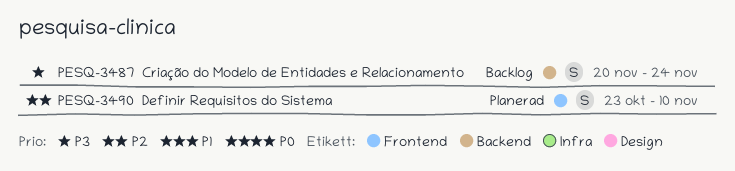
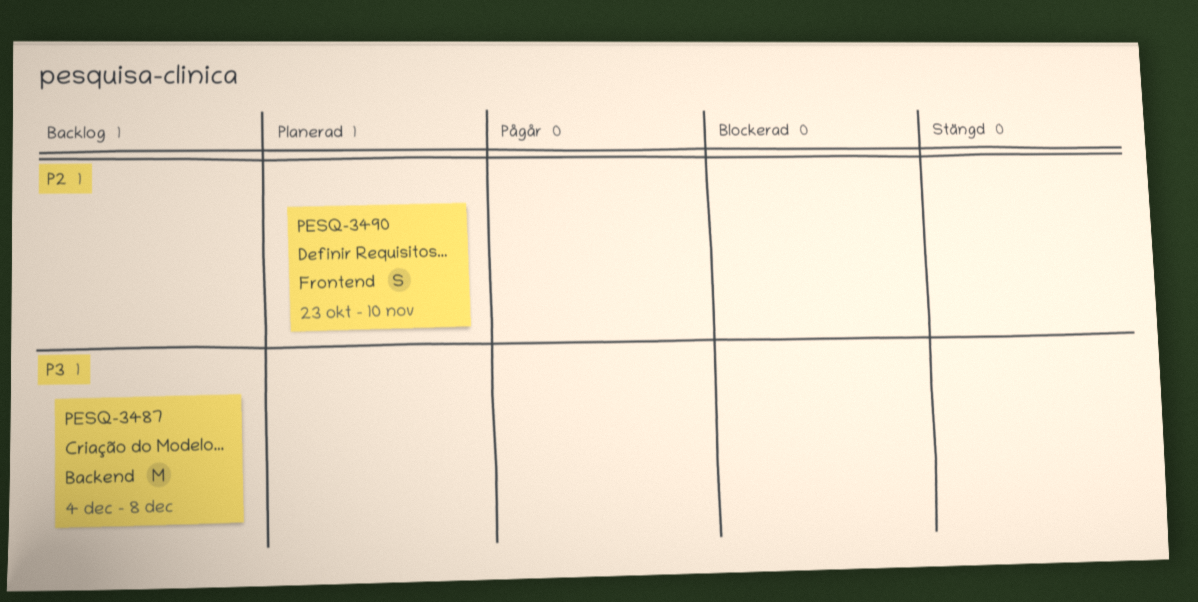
PESQ-3487, estimate: S -> M
PESQ-3487, start: Nov 20 -> Dec 4
PESQ-3487, due: Nov 24 -> Dec 8

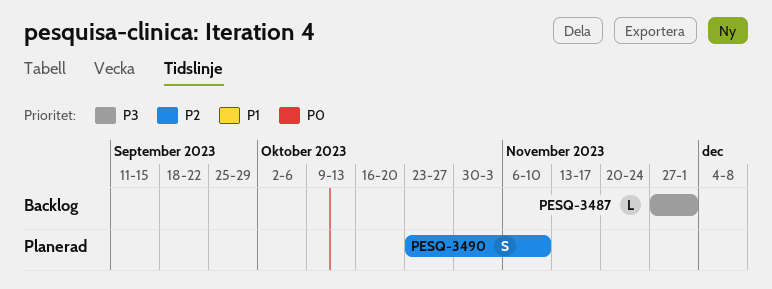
PESQ-3487, estimate: M -> L
PESQ-3487, start: Dec 4 -> Nov 27
PESQ-3487, due: Dec 8 -> Dec 1

